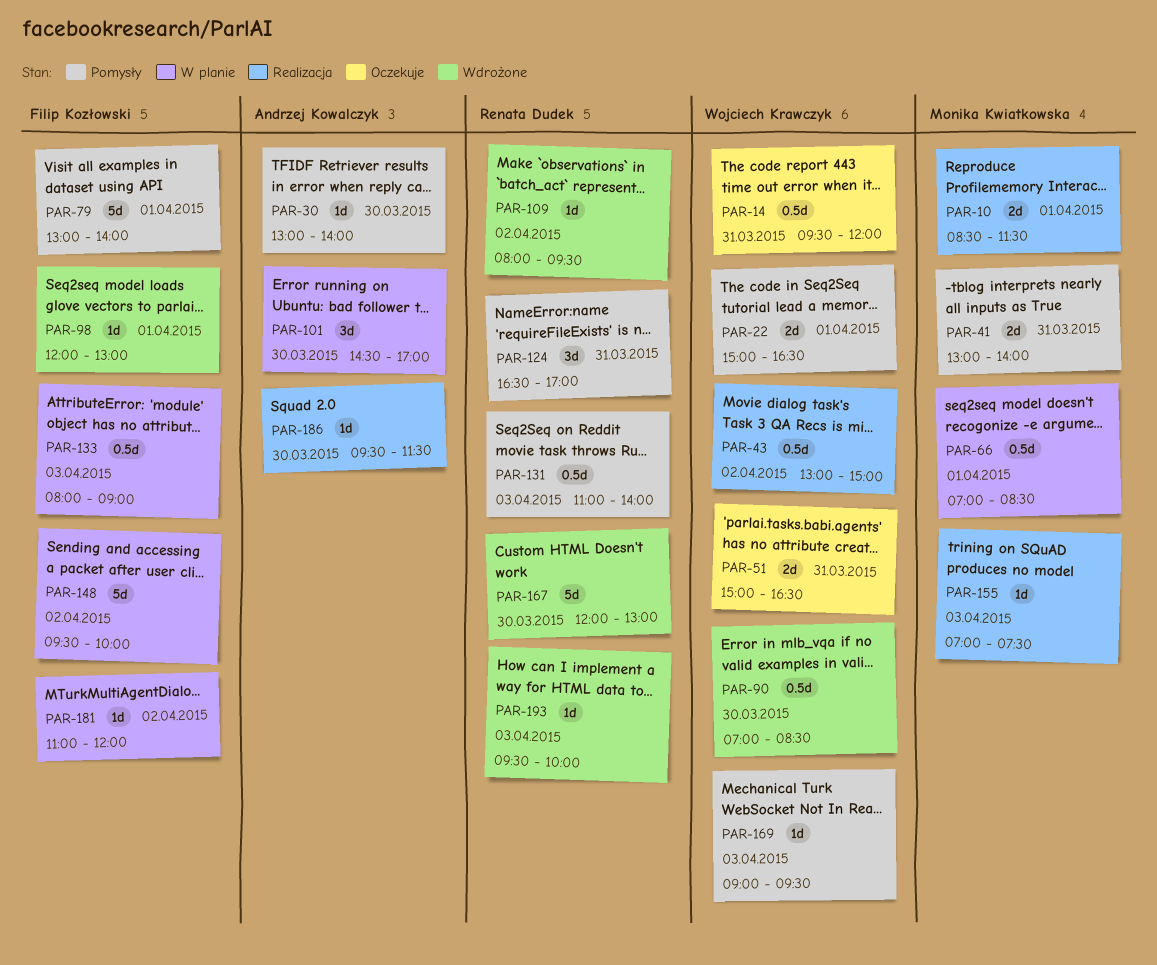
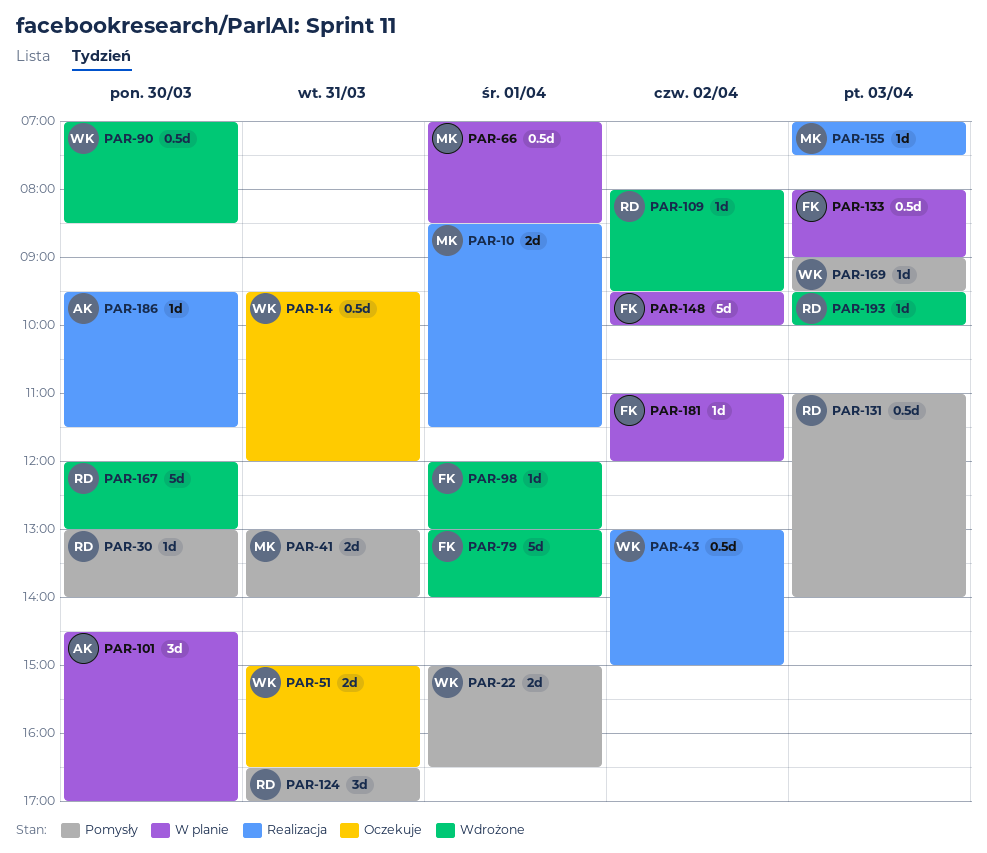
PAR-30, owner: Andrzej Kowalczyk -> Renata Dudek
PAR-79, status: Pomysły -> Wdrożone

